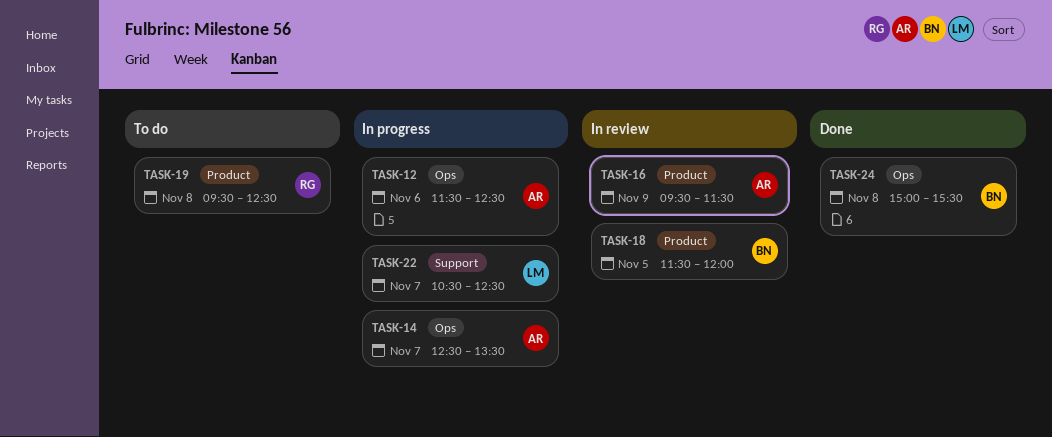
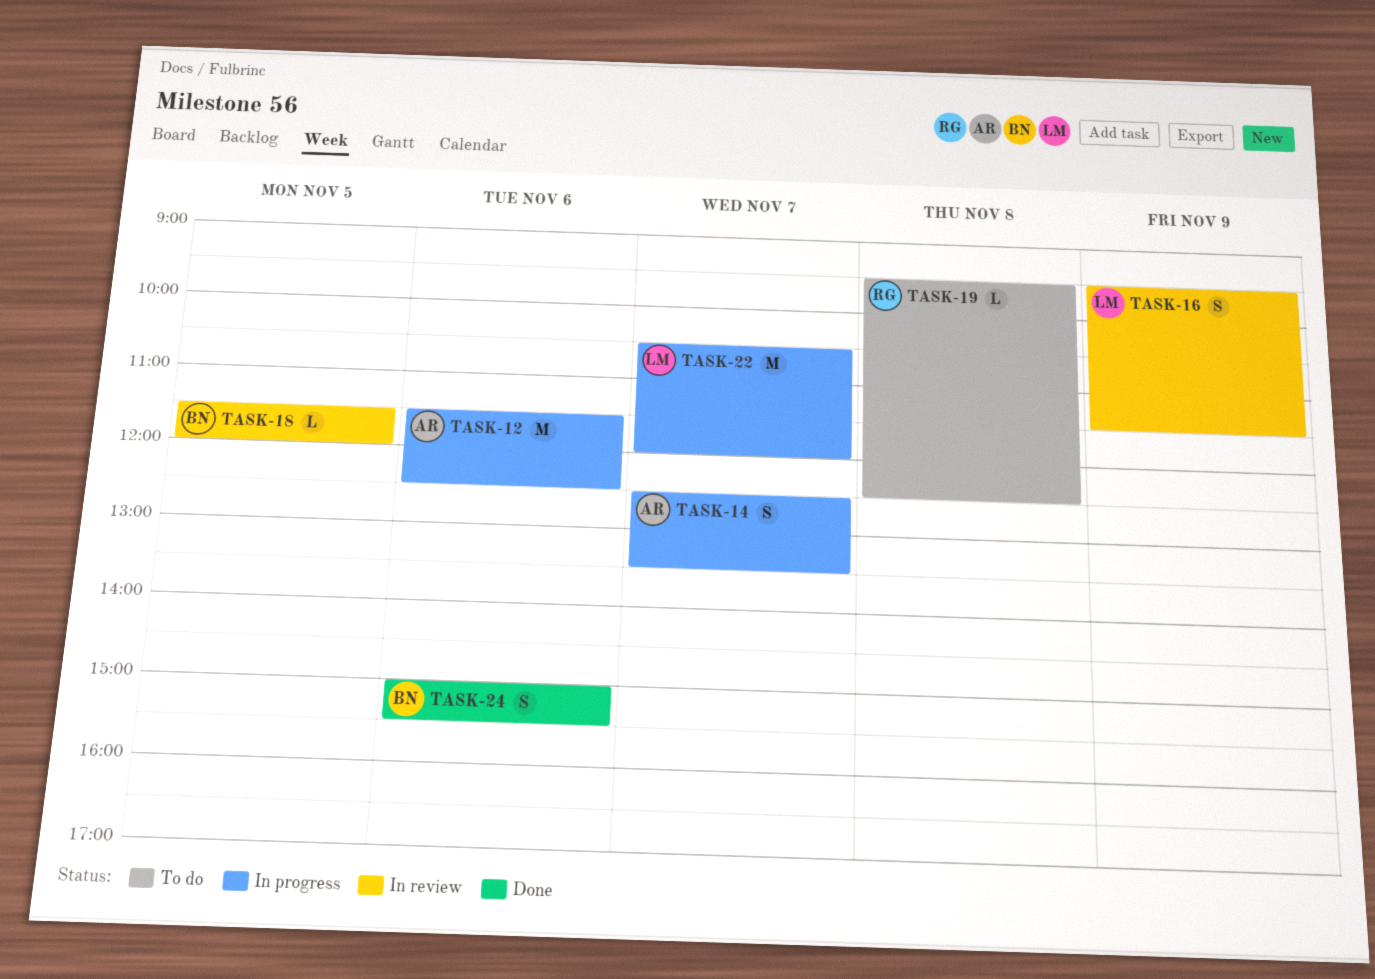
TASK-16, owner: AR -> LM
TASK-22, ends: 12:30 -> 12:00
TASK-24, day: Nov 8 -> Nov 6

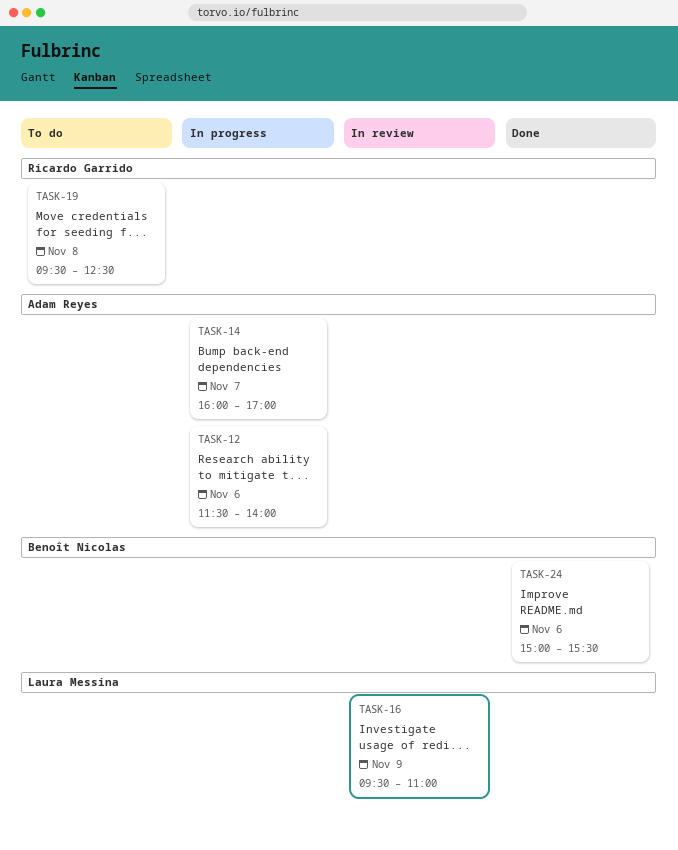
TASK-12, ends: 12:30 -> 14:00
TASK-14, begins: 12:30 -> 16:00
TASK-14, ends: 13:30 -> 17:00
TASK-16, ends: 11:30 -> 11:00
TASK-18: present -> none
TASK-22: present -> none

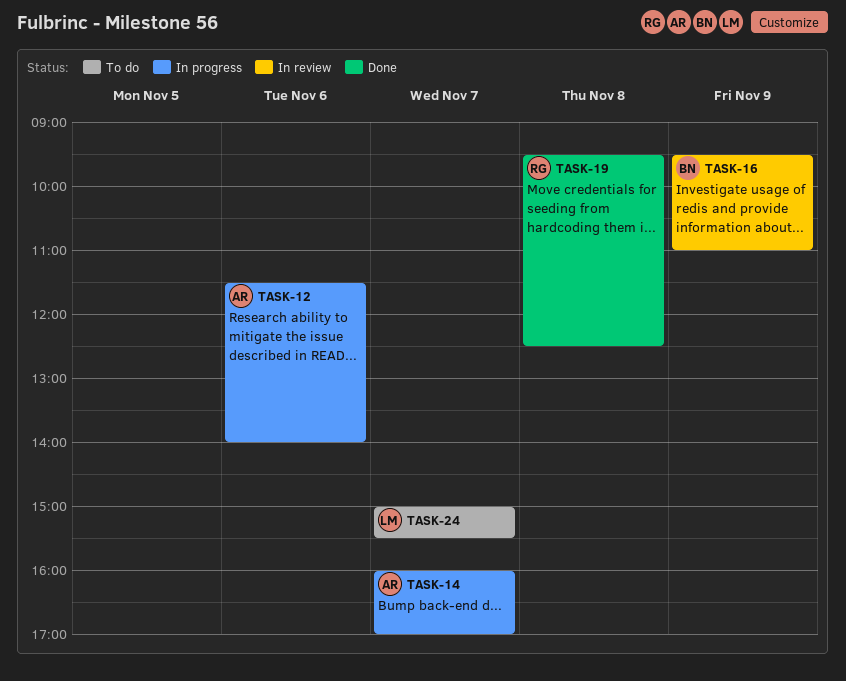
TASK-16, owner: Laura Messina -> Benoît Nicolas
TASK-19, status: To do -> Done
TASK-24, status: Done -> To do
TASK-24, owner: Benoît Nicolas -> Laura Messina
TASK-24, day: Nov 6 -> Nov 7

